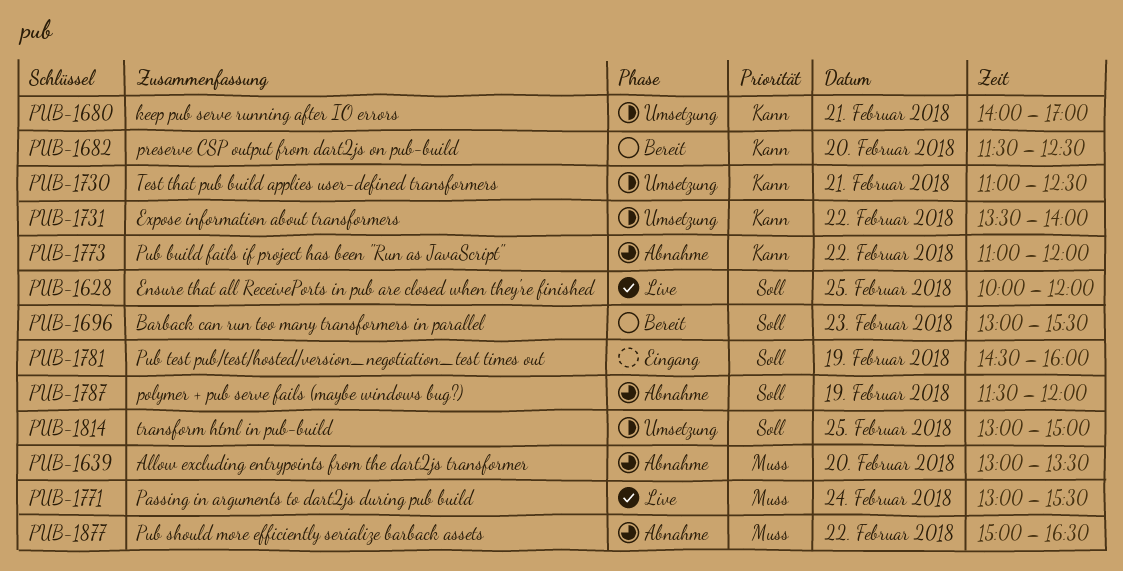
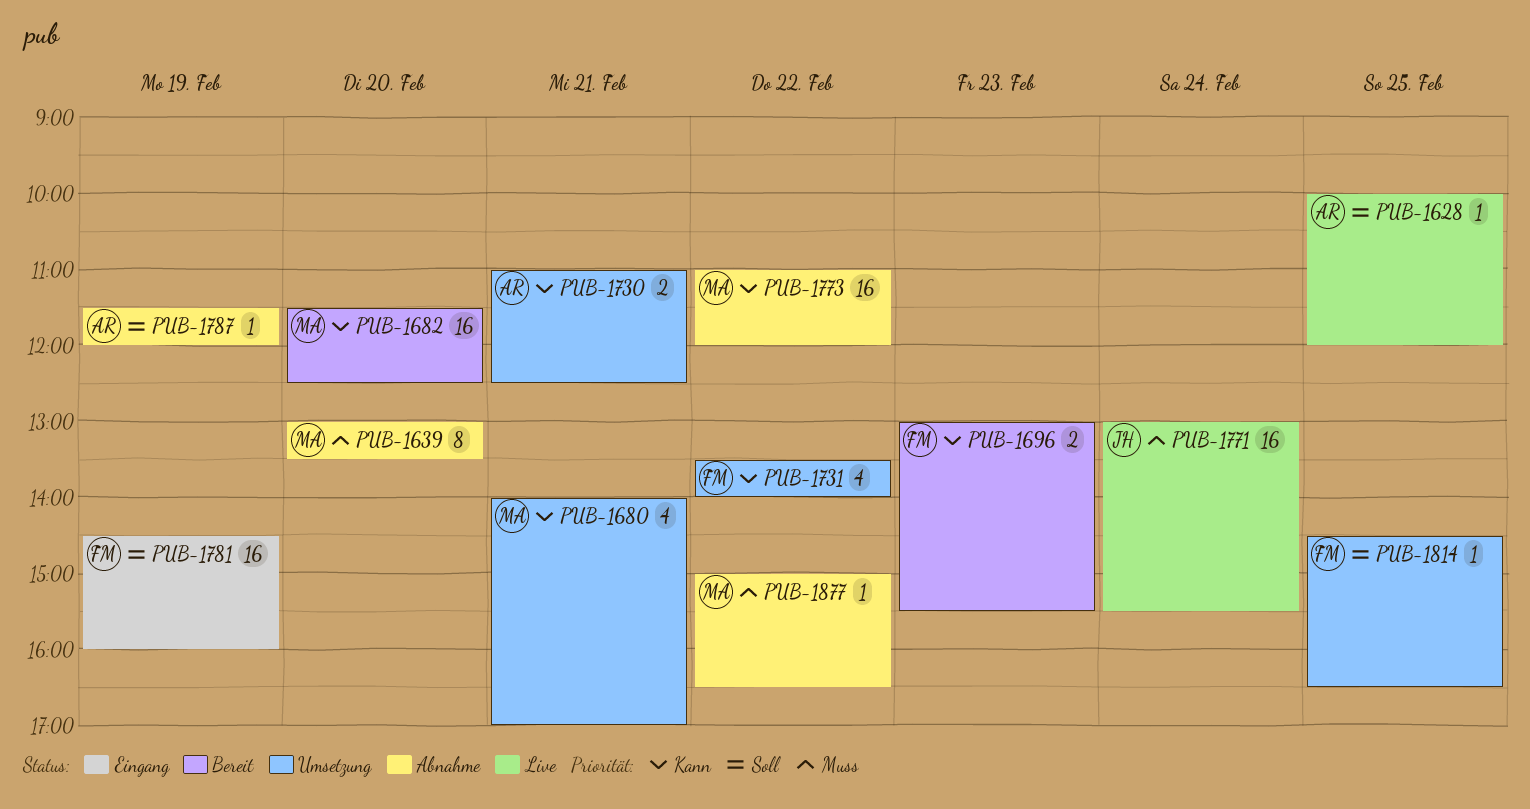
PUB-1696, priority: Soll -> Kann
PUB-1814, begins: 13:00 -> 14:30
PUB-1814, ends: 15:00 -> 16:30

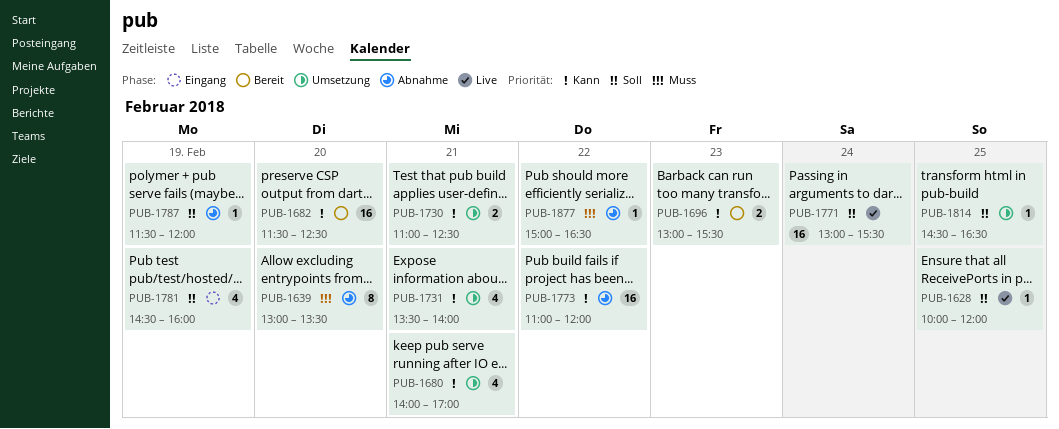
PUB-1731, day: Feb 22 -> Feb 21
PUB-1771, priority: Muss -> Soll
PUB-1781, estimate: 16 -> 4

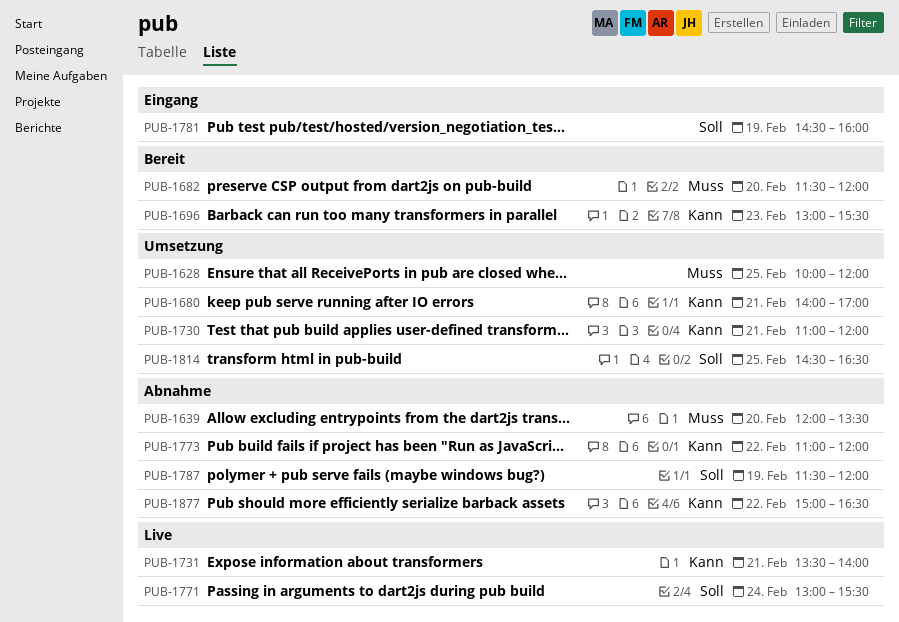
PUB-1628, status: Live -> Umsetzung
PUB-1628, priority: Soll -> Muss
PUB-1639, begins: 13:00 -> 12:00
PUB-1682, priority: Kann -> Muss
PUB-1682, ends: 12:30 -> 12:00
PUB-1730, ends: 12:30 -> 12:00
PUB-1731, status: Umsetzung -> Live
PUB-1877, priority: Muss -> Kann

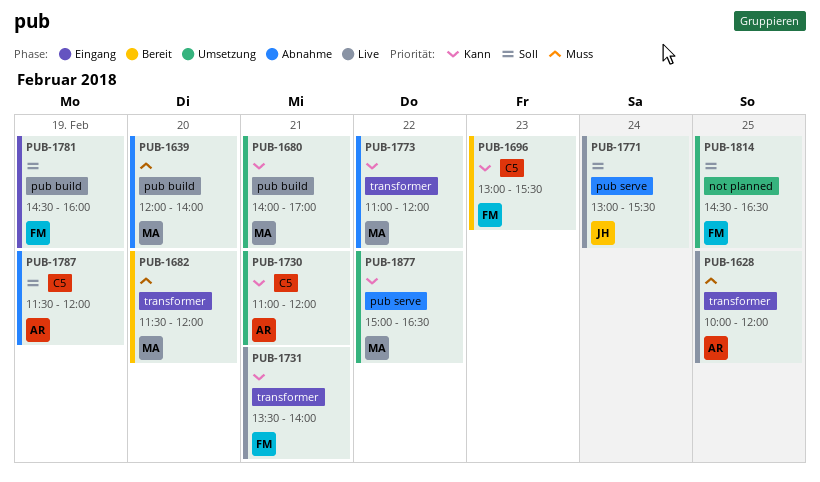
PUB-1628, status: Umsetzung -> Live
PUB-1639, ends: 13:30 -> 14:00
PUB-1877, status: Abnahme -> Umsetzung

